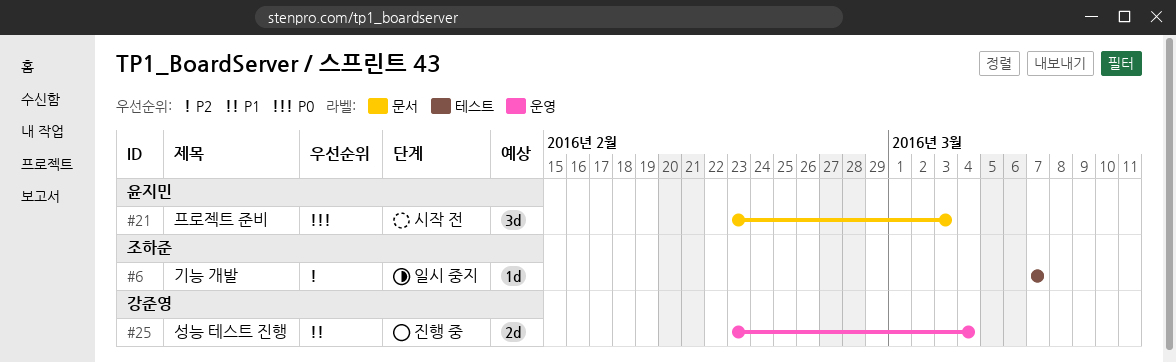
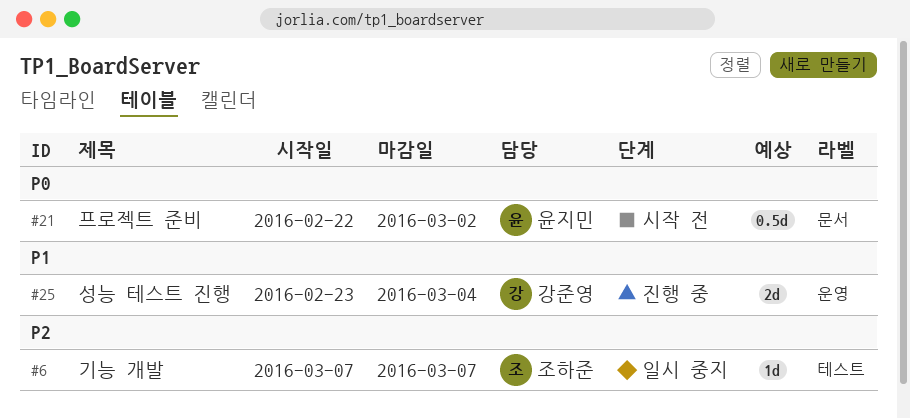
#21, estimate: 3d -> 0.5d
#21, start: Feb 23 -> Feb 22
#21, due: Mar 3 -> Mar 2

